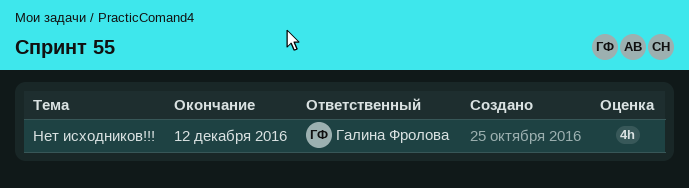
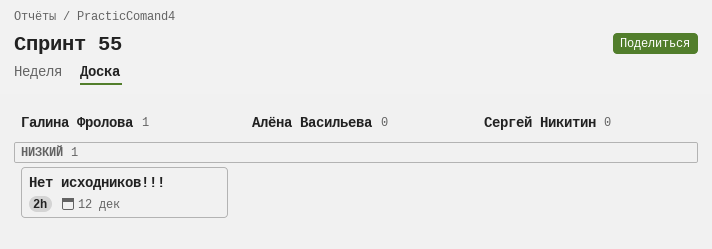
Нет исходников!!!, estimate: 4h -> 2h

